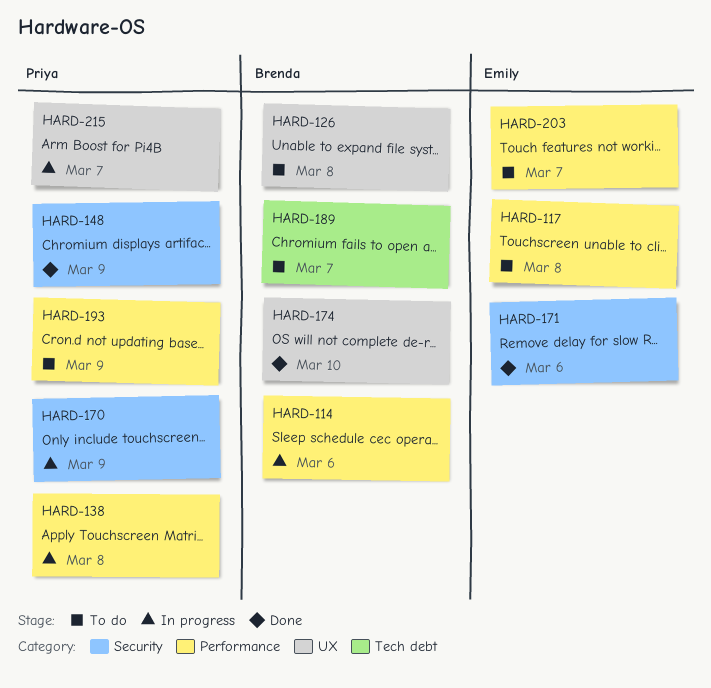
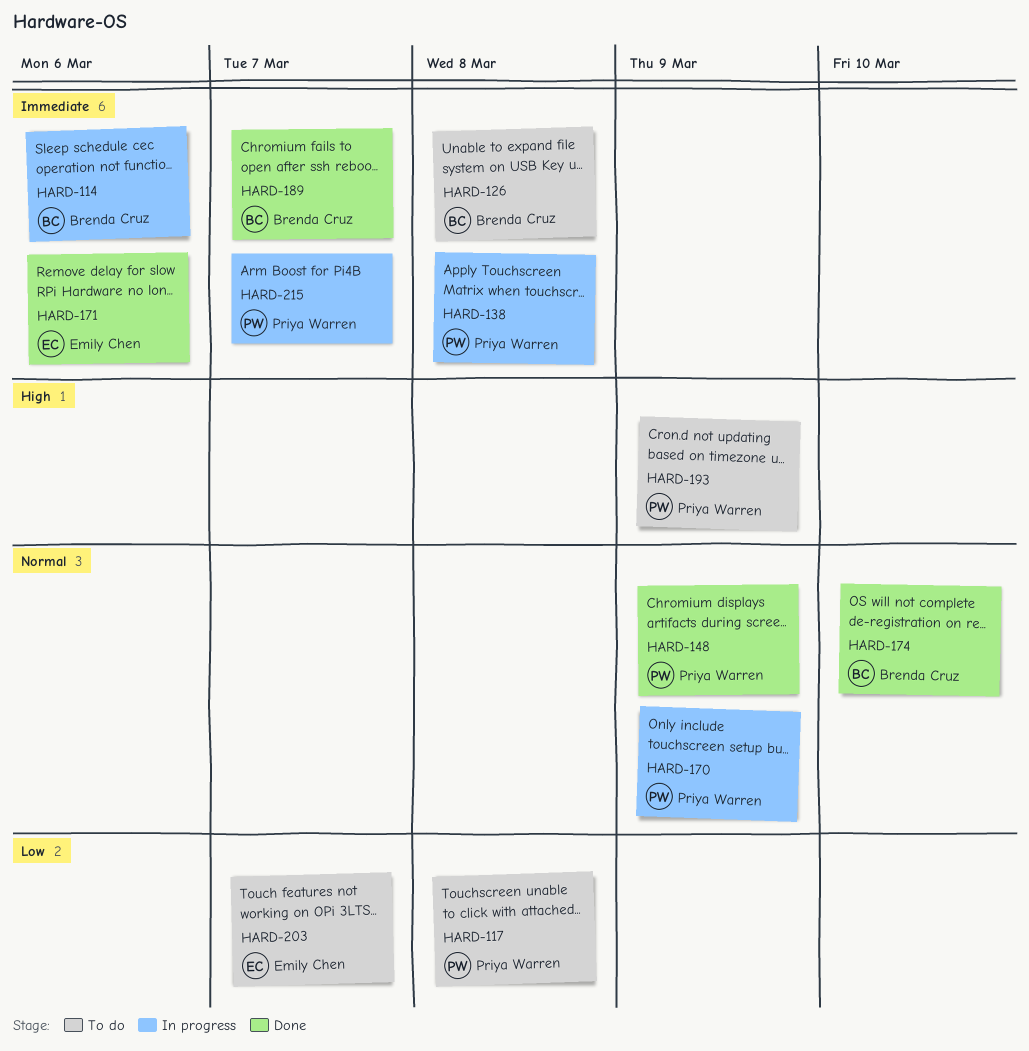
HARD-117, owner: Emily Chen -> Priya Warren
HARD-189, status: To do -> Done

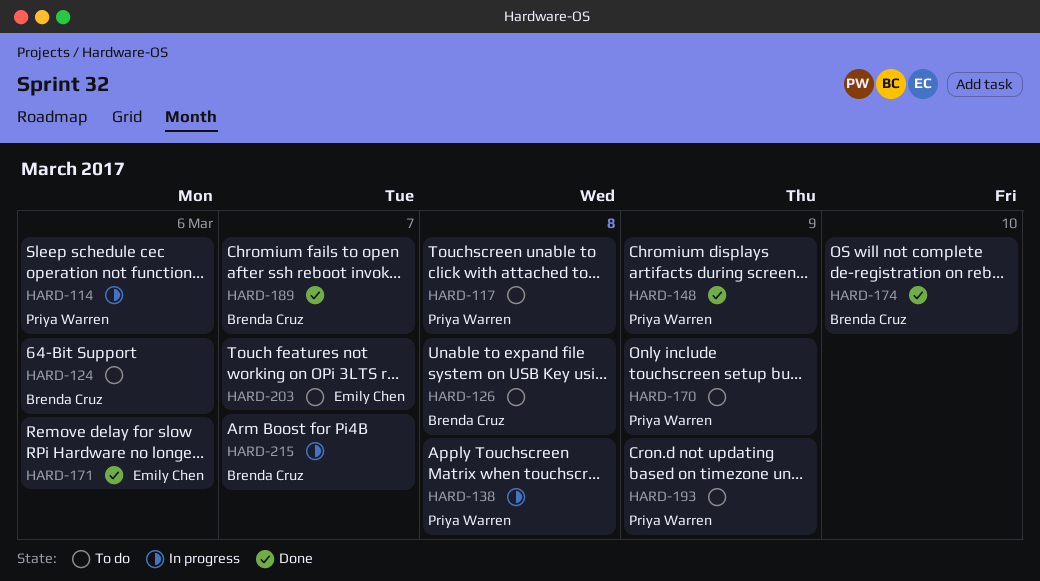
HARD-114, owner: Brenda Cruz -> Priya Warren
HARD-124: none -> present
HARD-170, status: In progress -> To do
HARD-215, owner: Priya Warren -> Brenda Cruz

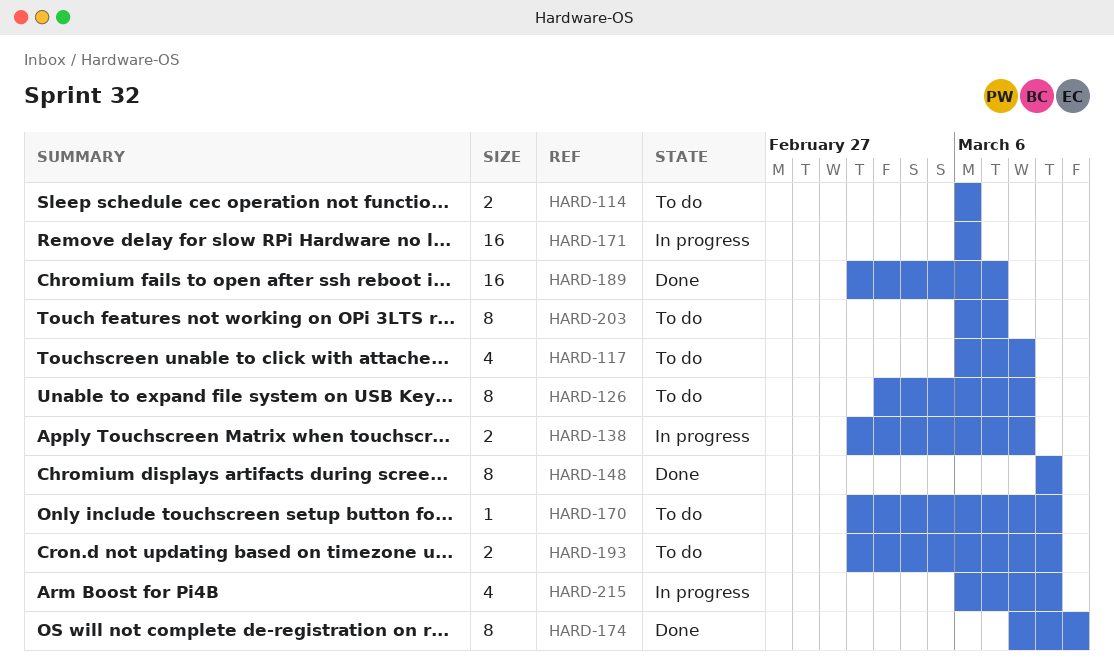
HARD-114, status: In progress -> To do
HARD-124: present -> none
HARD-171, status: Done -> In progress
HARD-215, due: Mar 7 -> Mar 9

